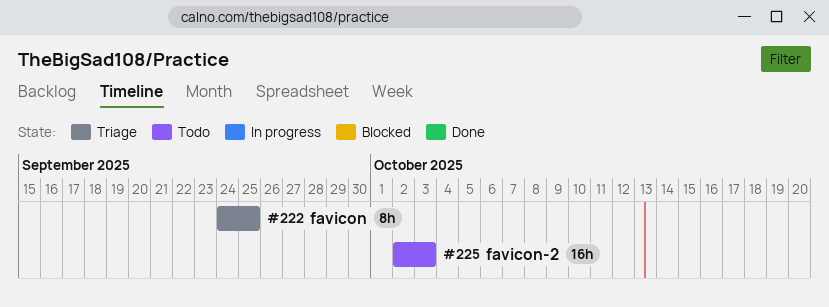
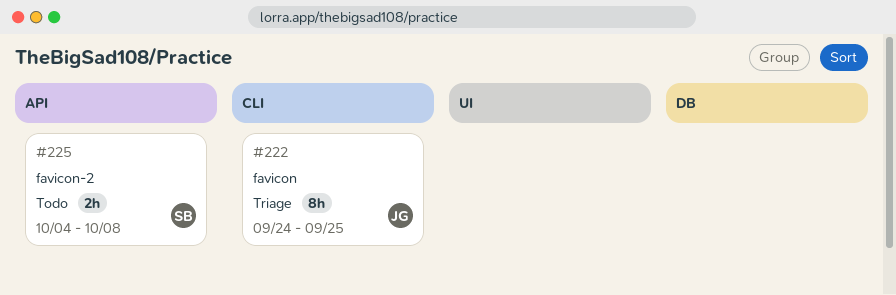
#225, estimate: 16h -> 2h
#225, start: Oct 2 -> Oct 4
#225, due: Oct 3 -> Oct 8

